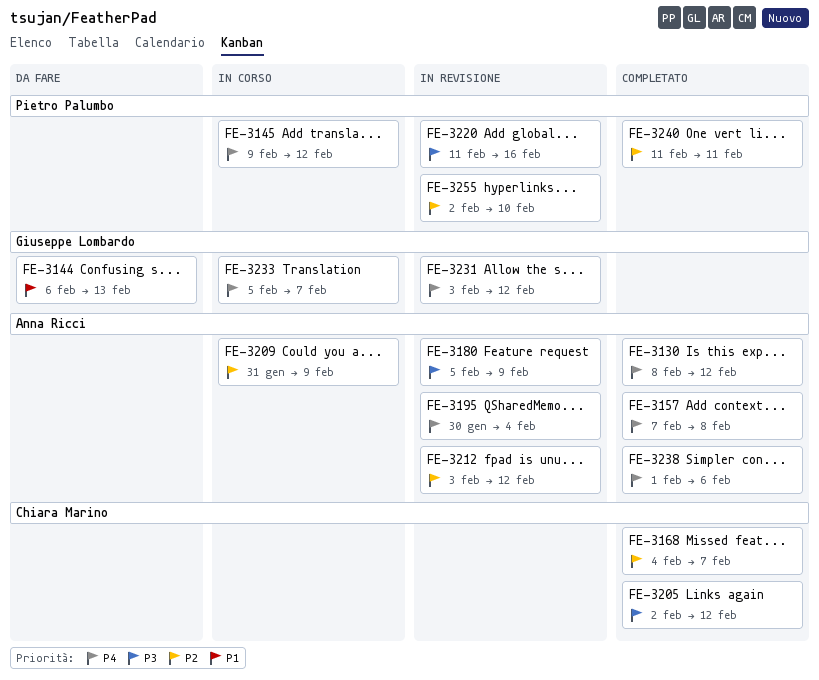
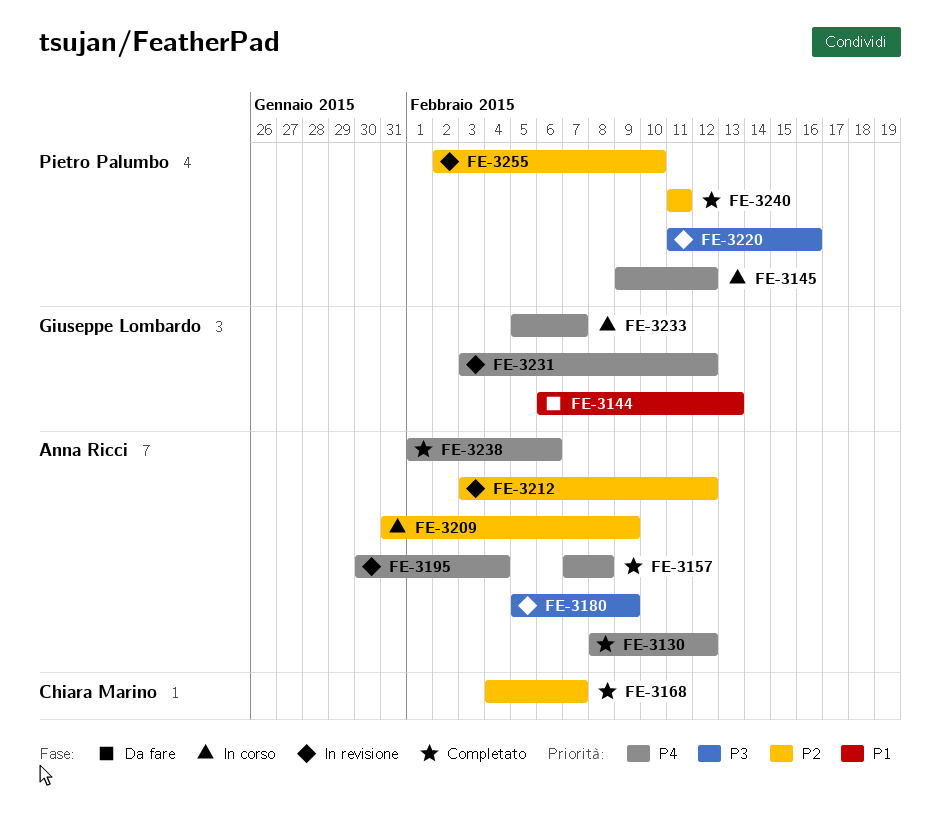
FE-3205: present -> none

